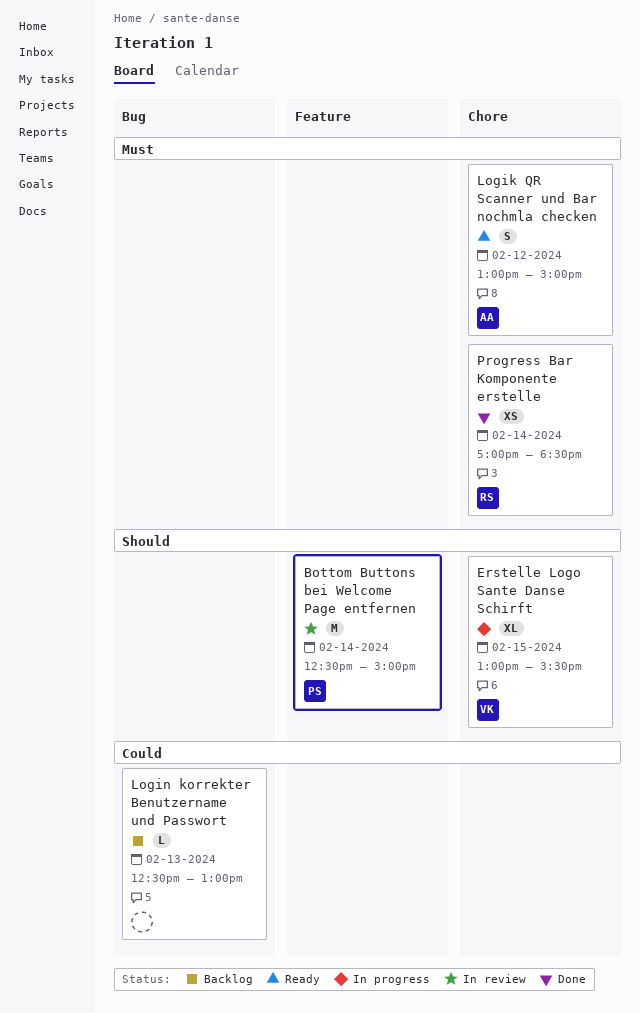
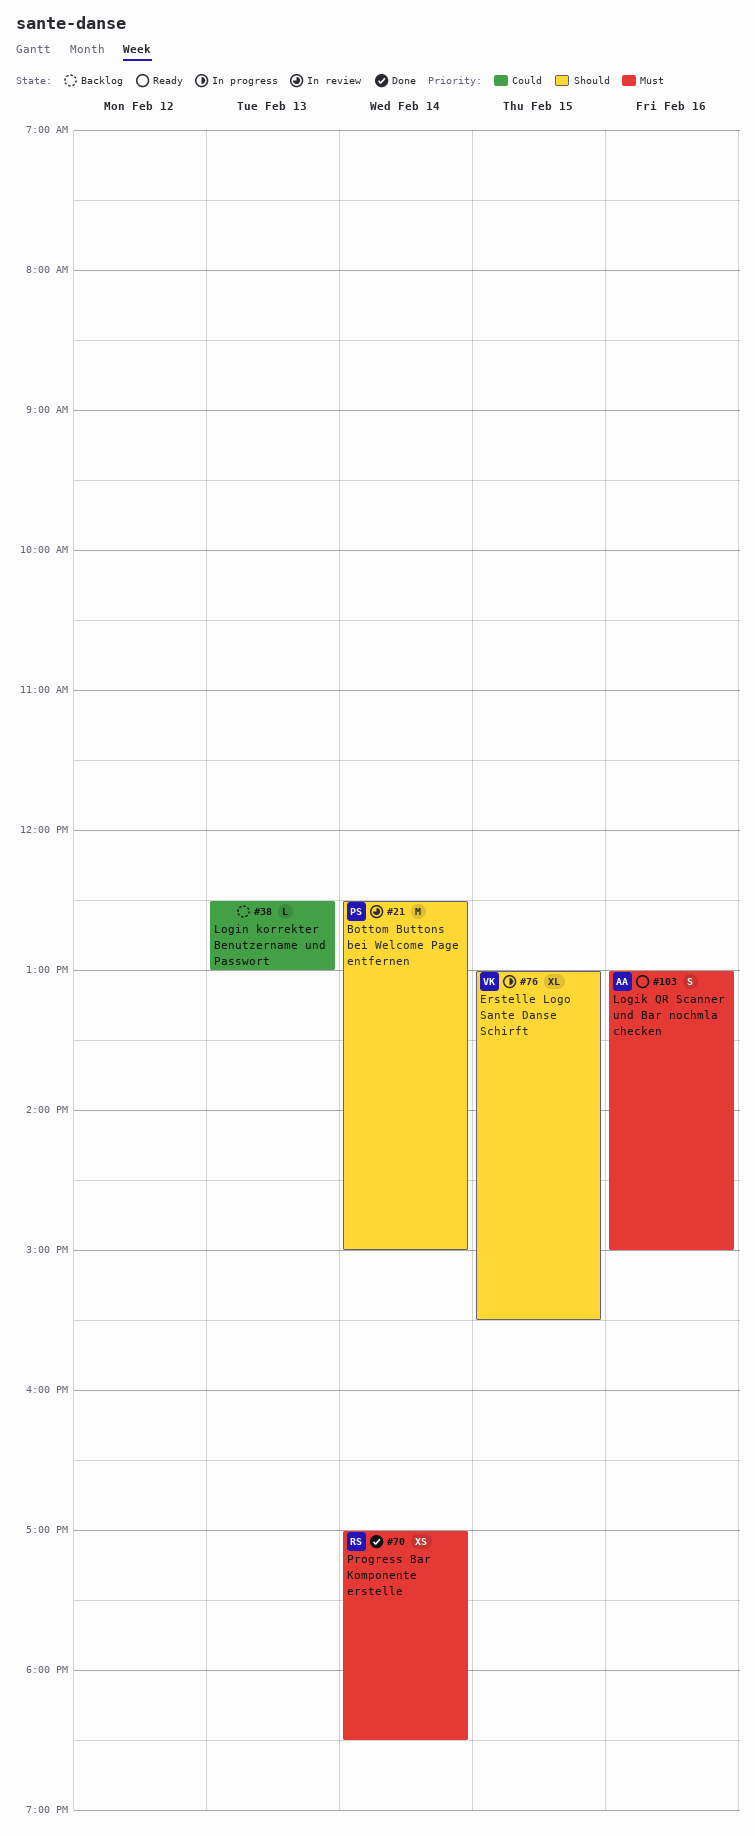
Logik QR Scanner und Bar nochmla checken, day: Feb 12 -> Feb 16

